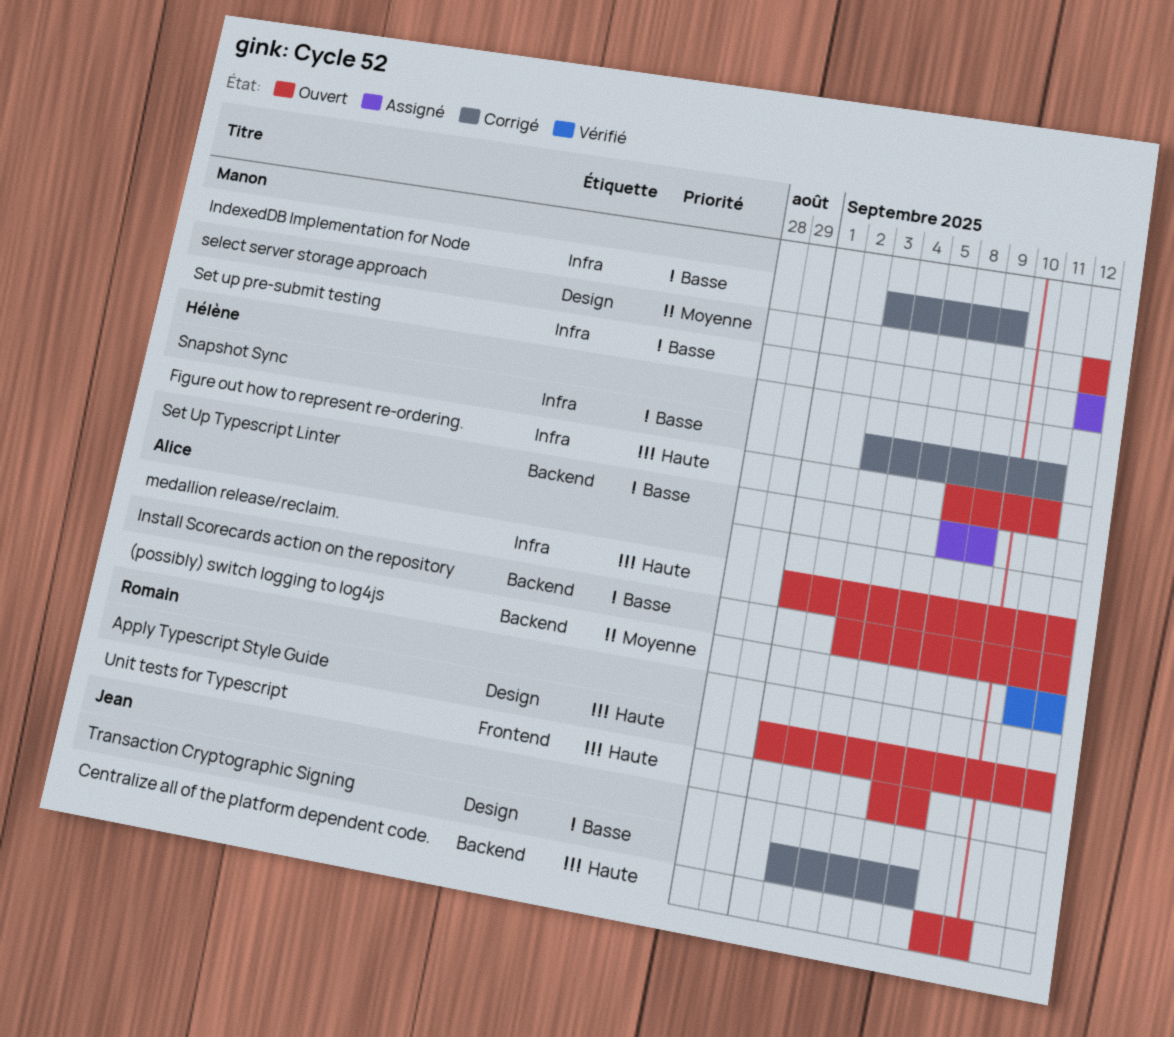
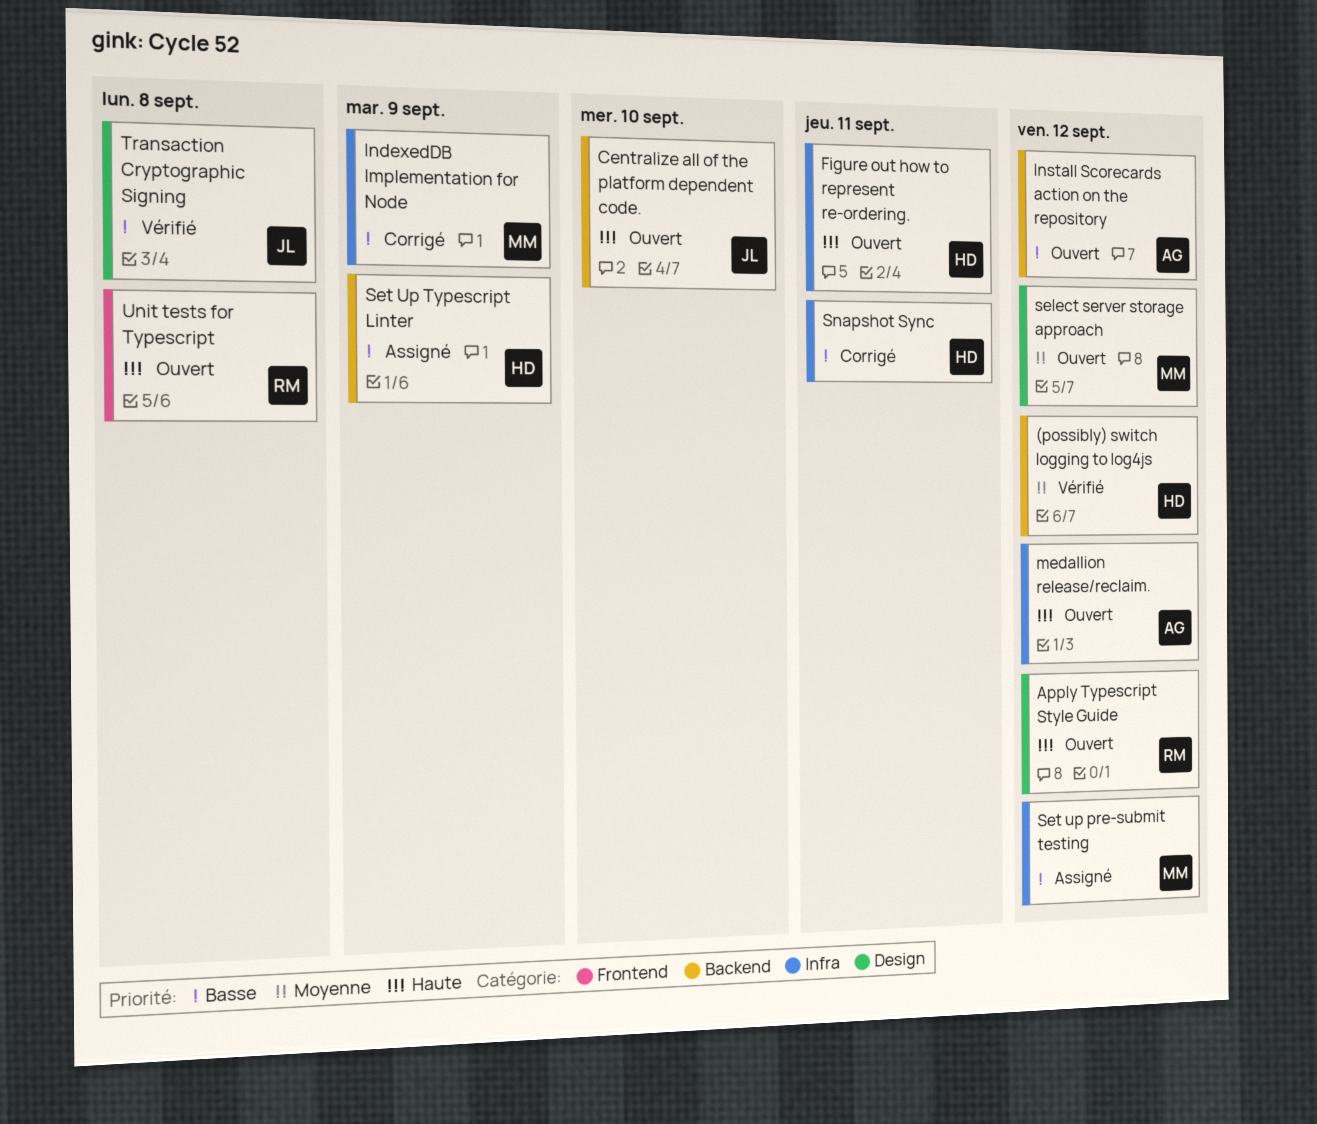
(possibly) switch logging to log4js, owner: Alice -> Hélène
Transaction Cryptographic Signing, status: Corrigé -> Vérifié

